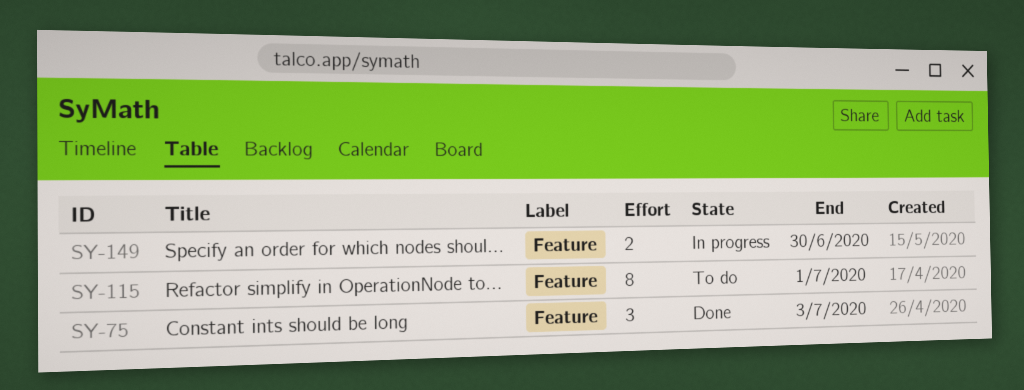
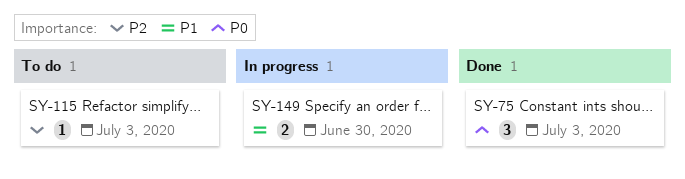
SY-115, estimate: 8 -> 1
SY-115, due: Jul 1 -> Jul 3

